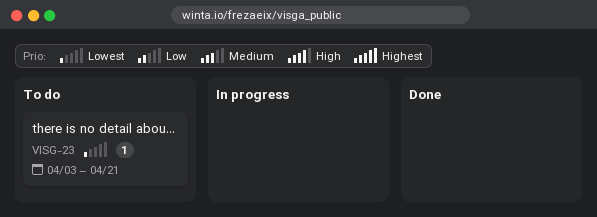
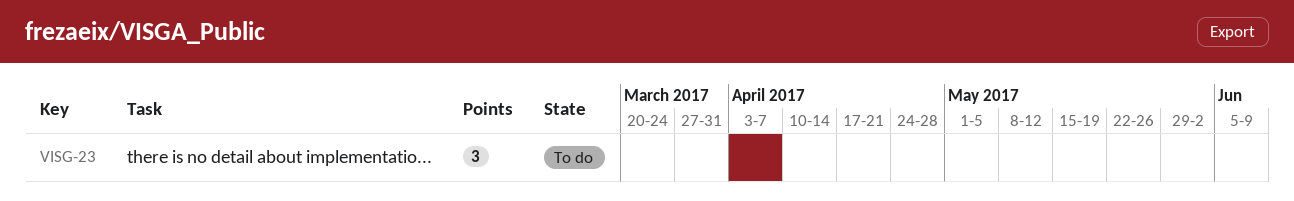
VISG-23, estimate: 1 -> 3
VISG-23, due: Apr 21 -> Apr 7

